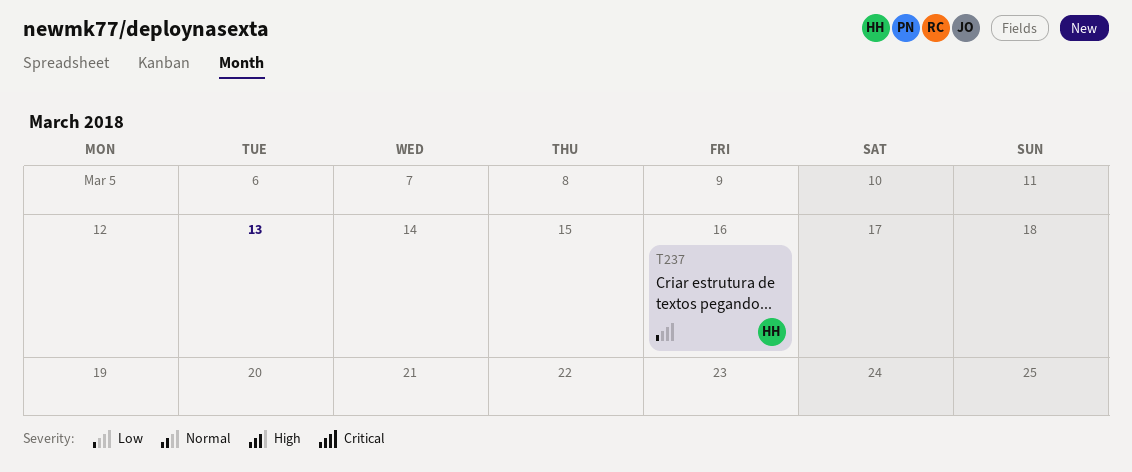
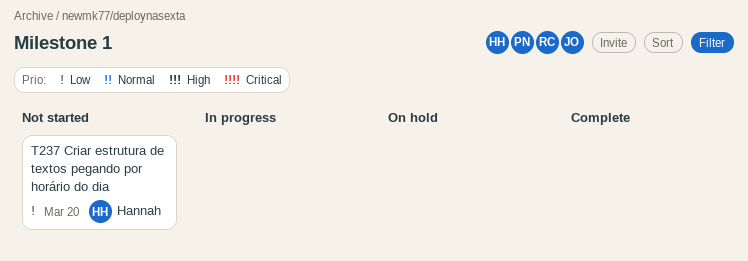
T237, due: Mar 16 -> Mar 20

